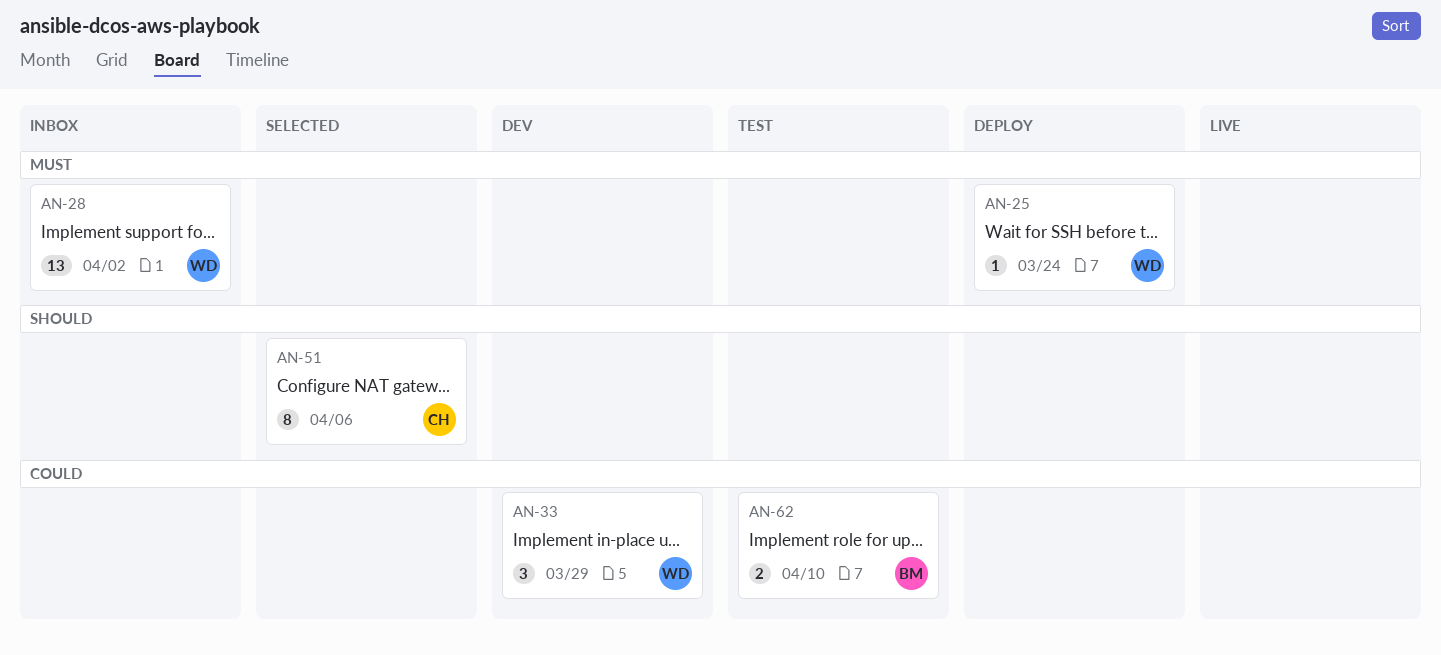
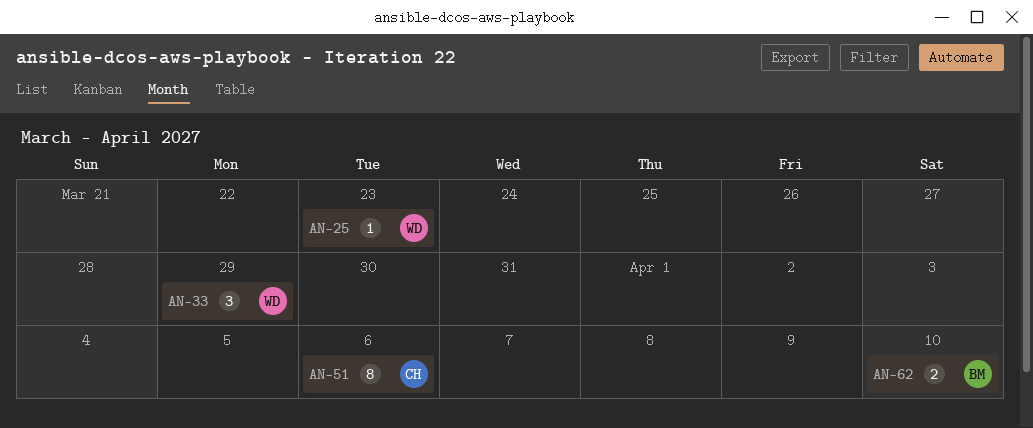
AN-25, due: Mar 24 -> Mar 23
AN-28: present -> none

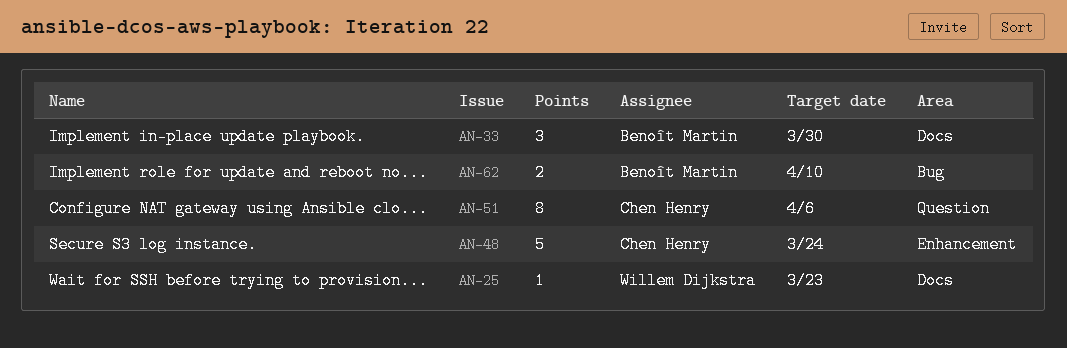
AN-33, owner: Willem Dijkstra -> Benoît Martin
AN-33, due: Mar 29 -> Mar 30
AN-48: none -> present

